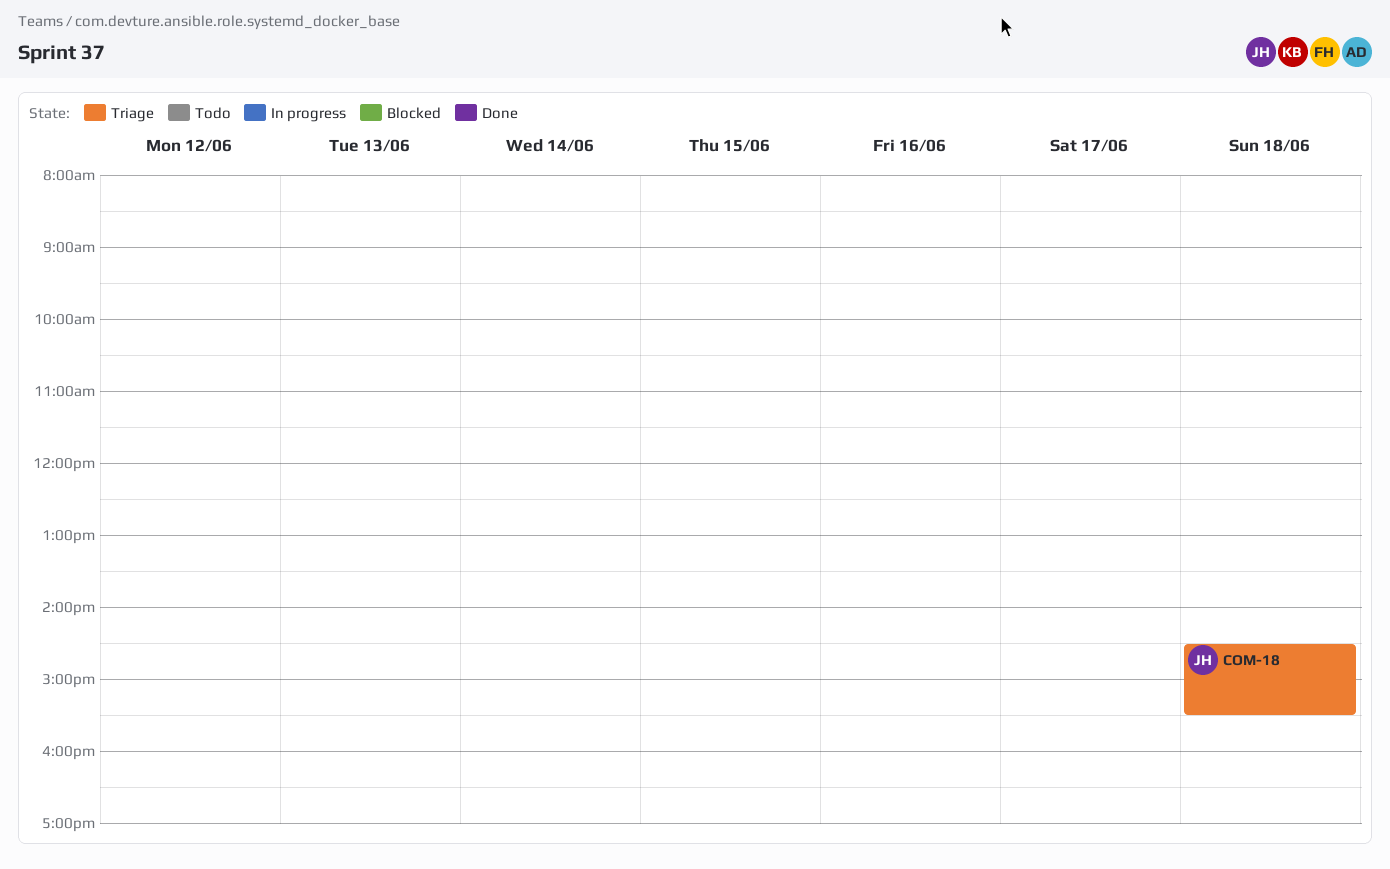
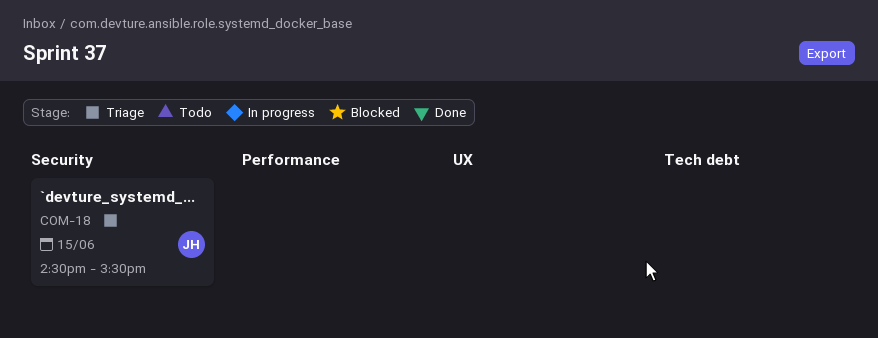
COM-18, day: Jun 18 -> Jun 15

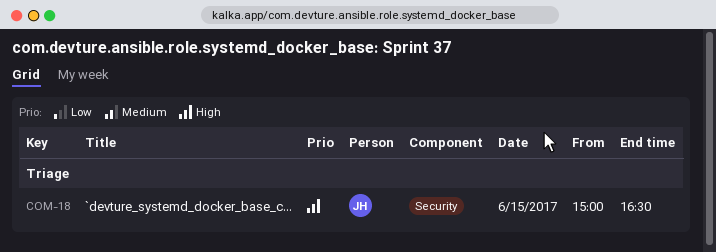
COM-18, begins: 14:30 -> 15:00
COM-18, ends: 15:30 -> 16:30

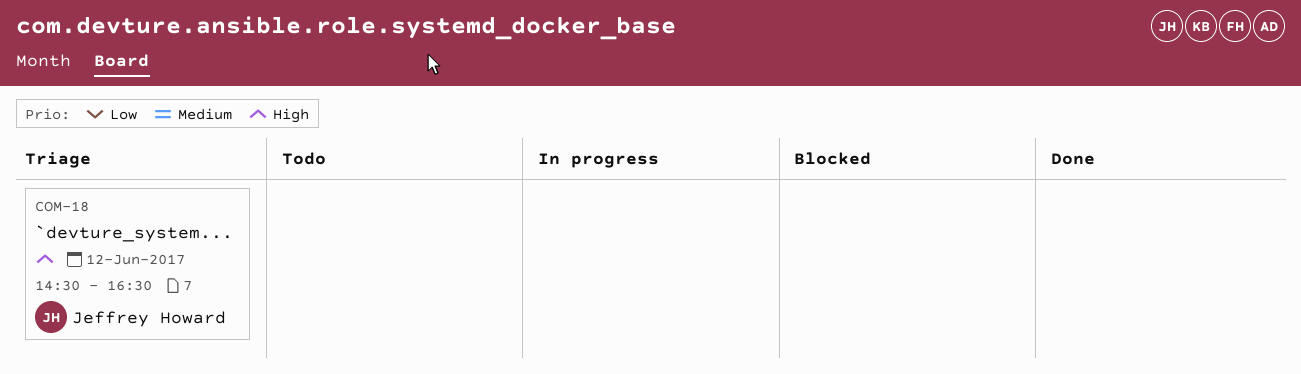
COM-18, day: Jun 15 -> Jun 12
COM-18, begins: 15:00 -> 14:30

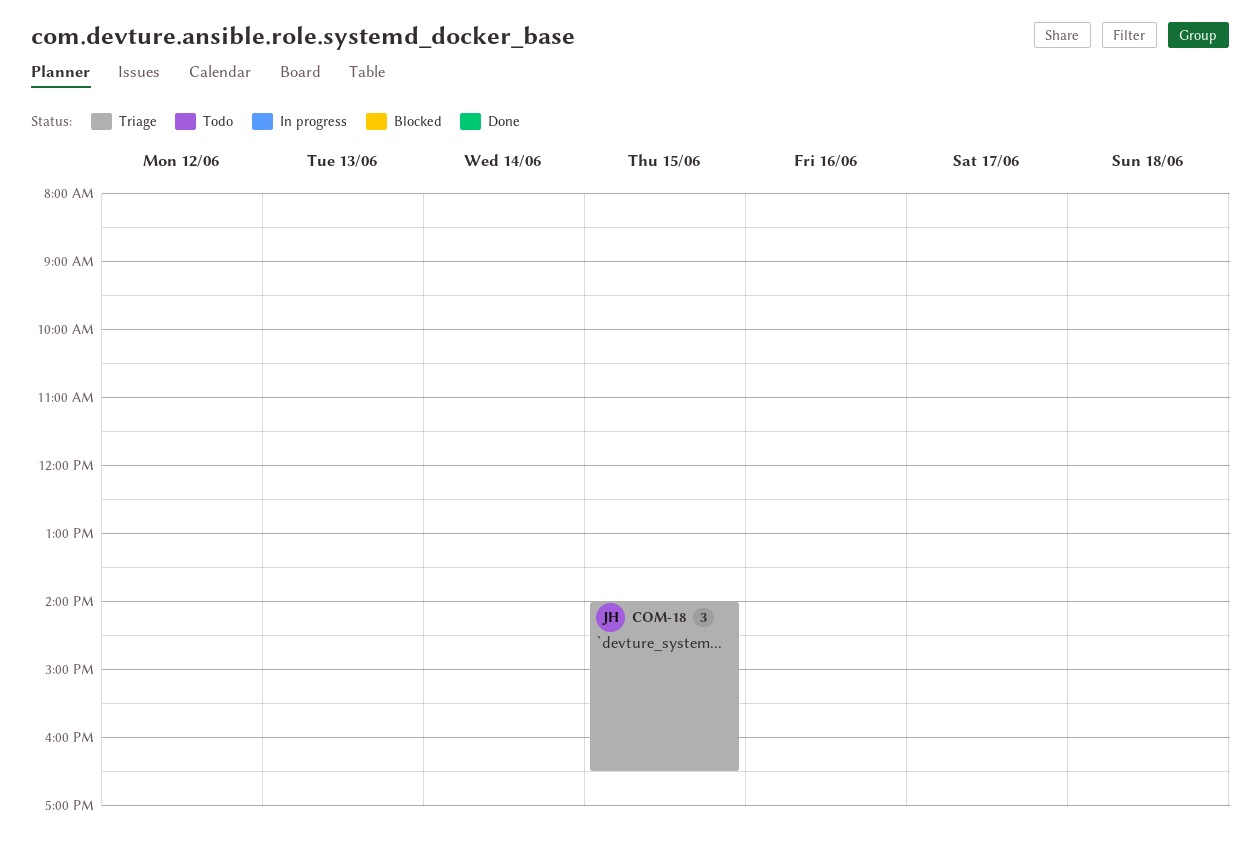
COM-18, day: Jun 12 -> Jun 15
COM-18, begins: 14:30 -> 14:00

